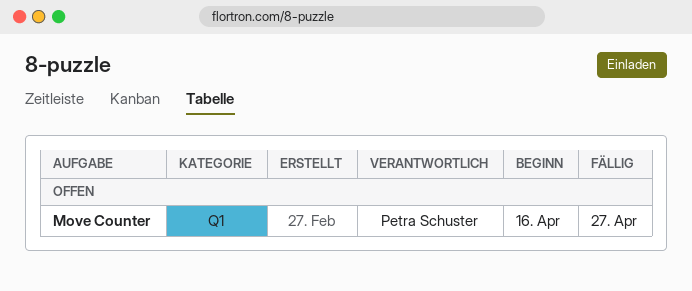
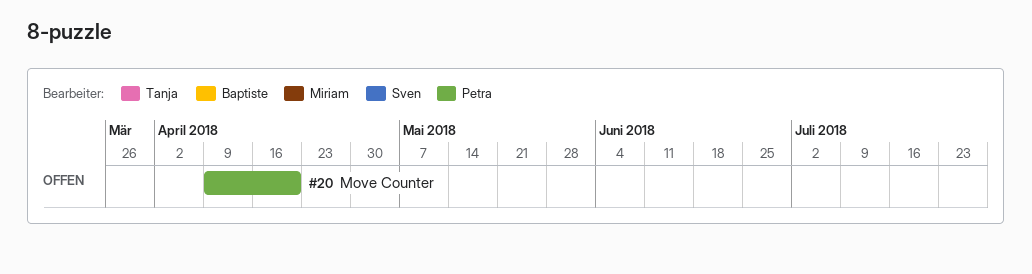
Move Counter, start: Apr 16 -> Apr 9
Move Counter, due: Apr 27 -> Apr 20

